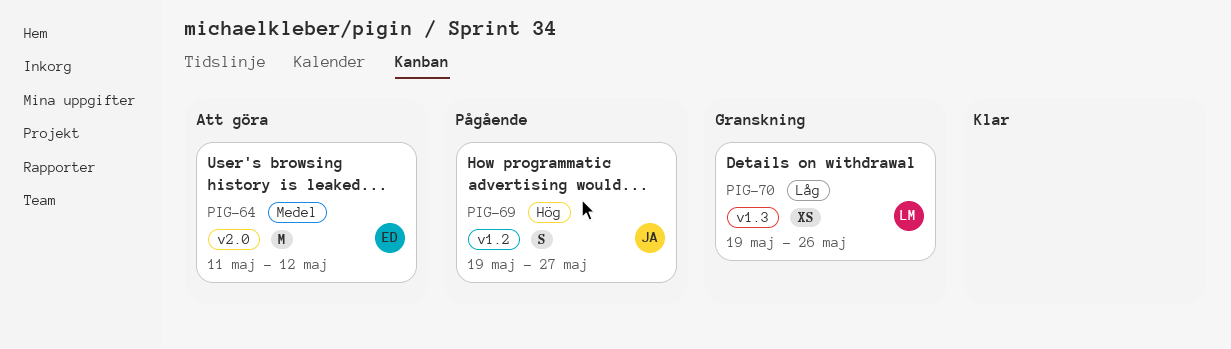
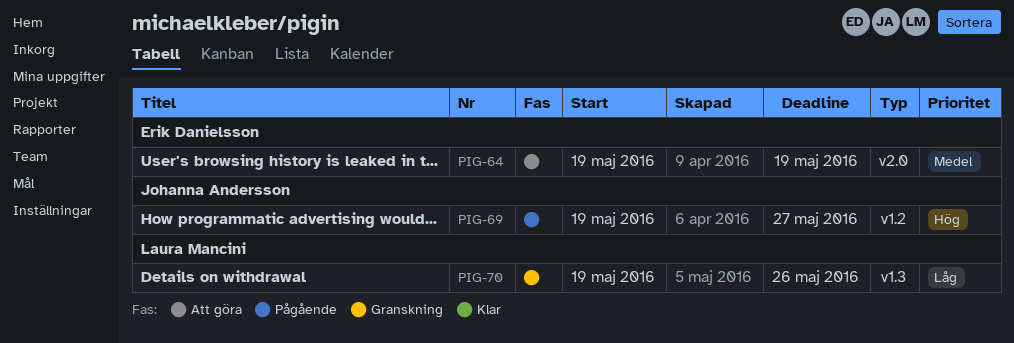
PIG-64, start: May 11 -> May 19
PIG-64, due: May 12 -> May 19

